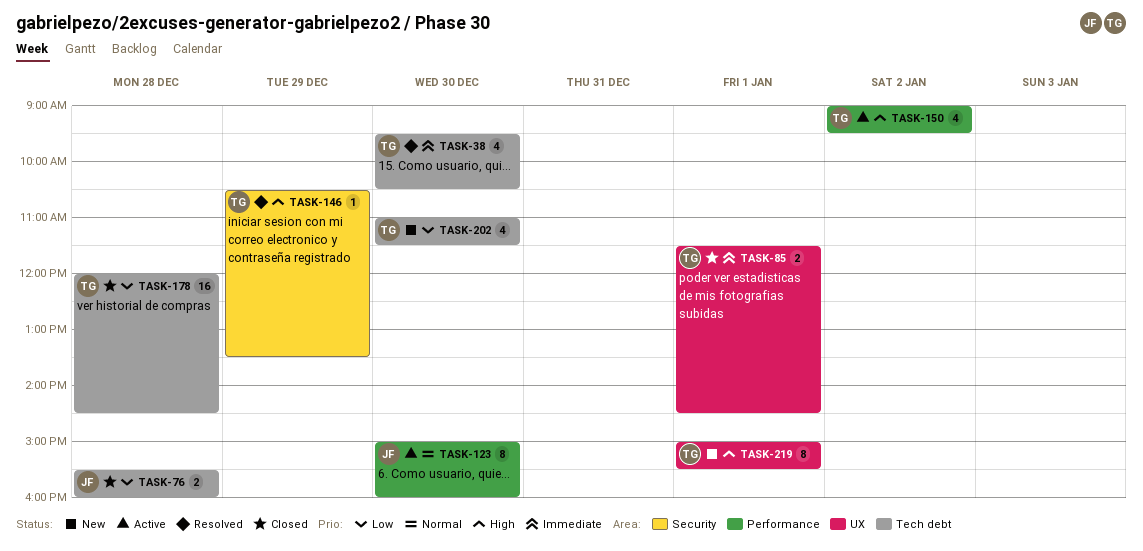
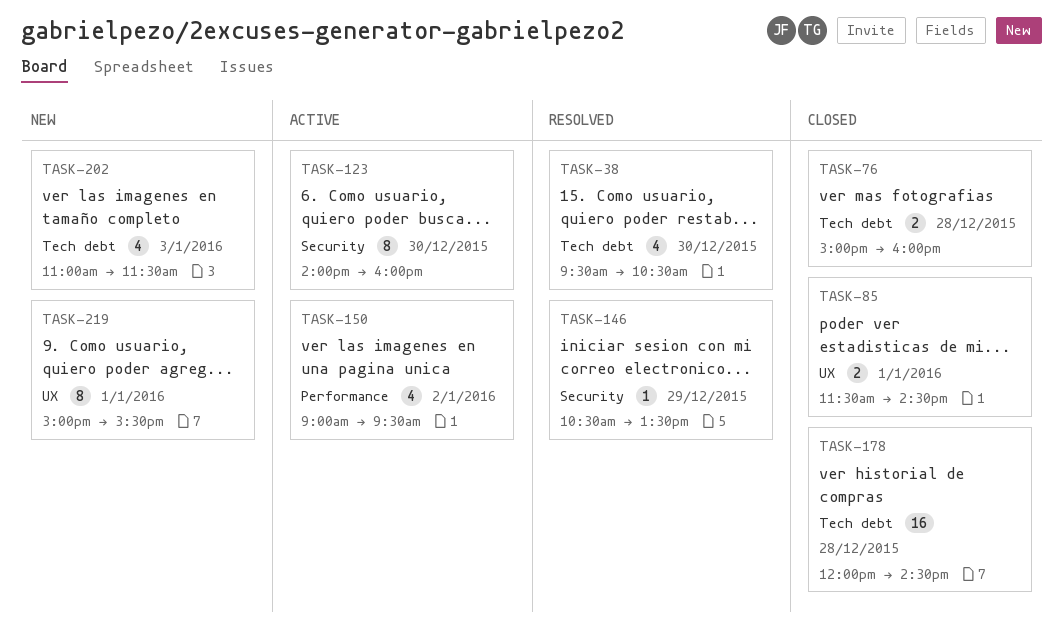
TASK-76, begins: 15:30 -> 15:00
TASK-123, label: Performance -> Security
TASK-123, begins: 15:00 -> 14:00
TASK-202, day: Dec 30 -> Jan 3

